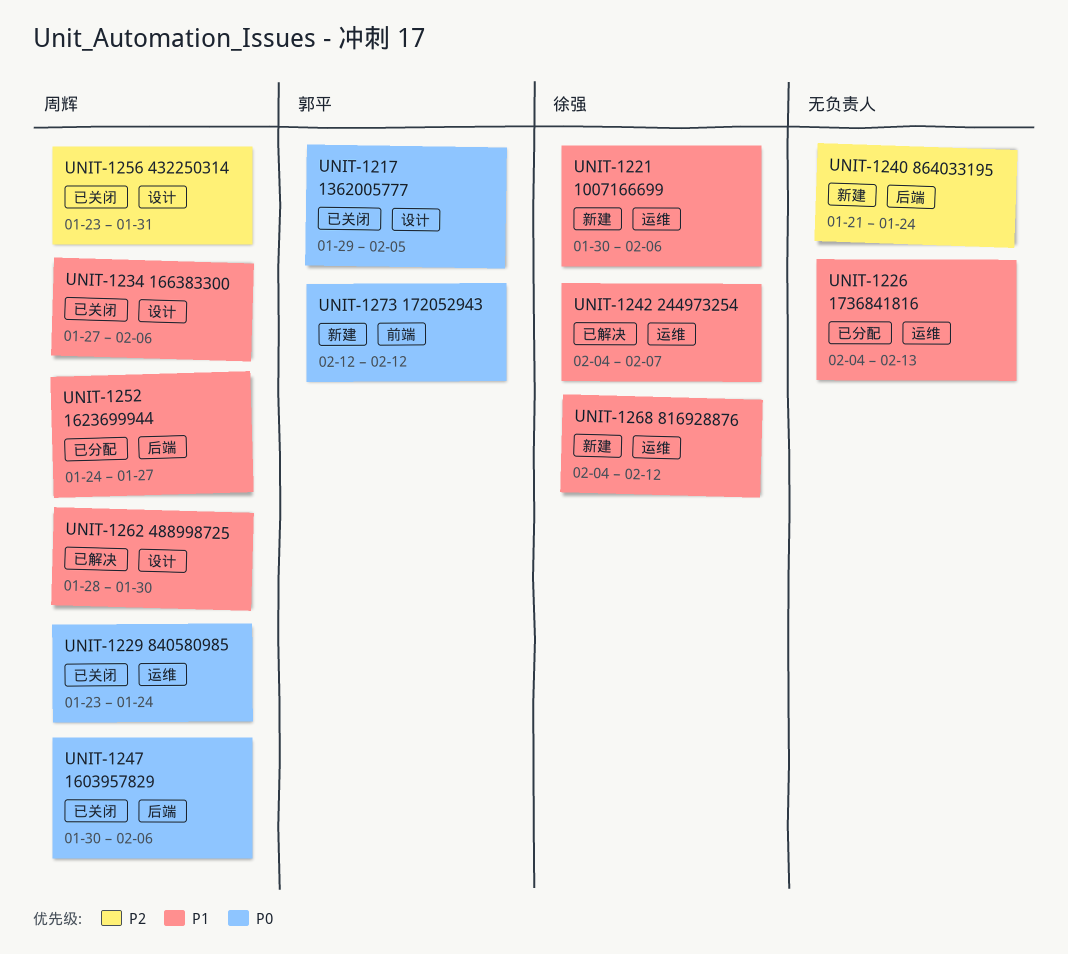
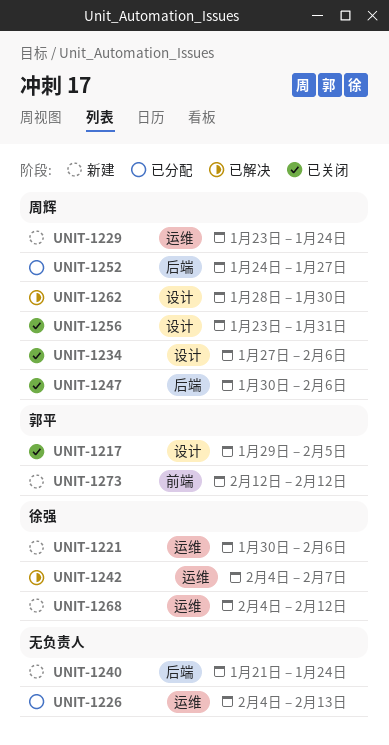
UNIT-1229, status: 已关闭 -> 新建

